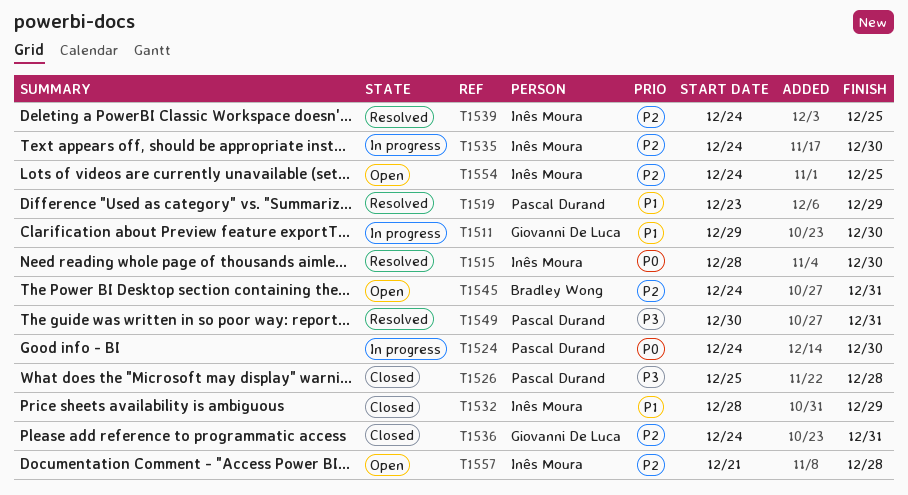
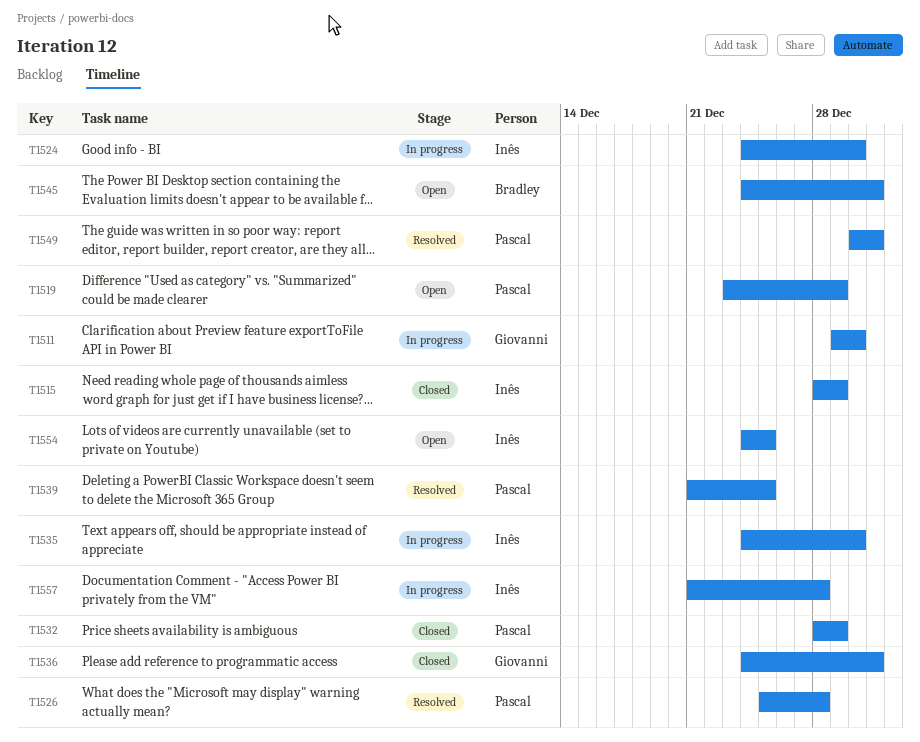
T1515, status: Resolved -> Closed
T1515, due: Dec 30 -> Dec 29
T1519, status: Resolved -> Open
T1524, owner: Pascal Durand -> Inês Moura
T1526, status: Closed -> Resolved
T1532, owner: Inês Moura -> Pascal Durand
T1539, owner: Inês Moura -> Pascal Durand
T1539, start: Dec 24 -> Dec 21
T1557, status: Open -> In progress

